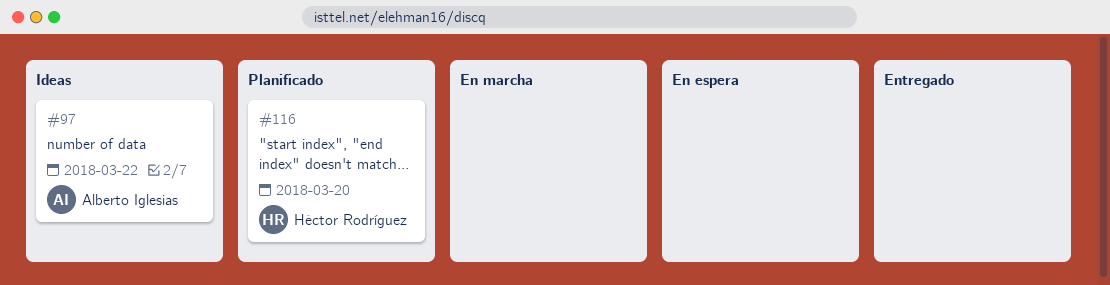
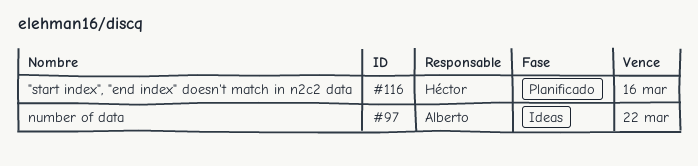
#116, due: Mar 20 -> Mar 16

